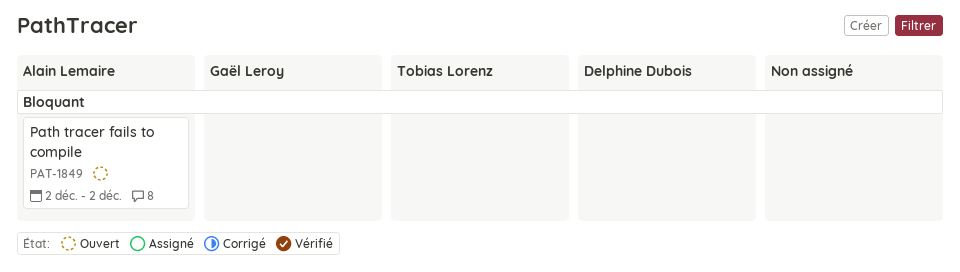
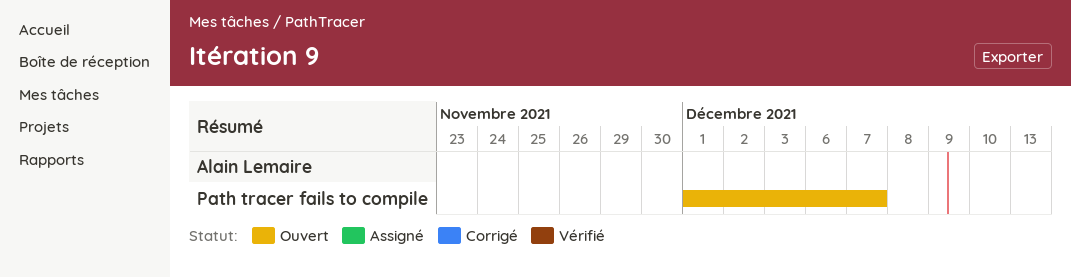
Path tracer fails to compile, start: Dec 2 -> Dec 1
Path tracer fails to compile, due: Dec 2 -> Dec 7

